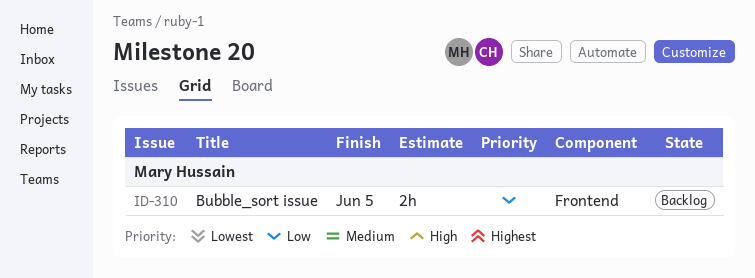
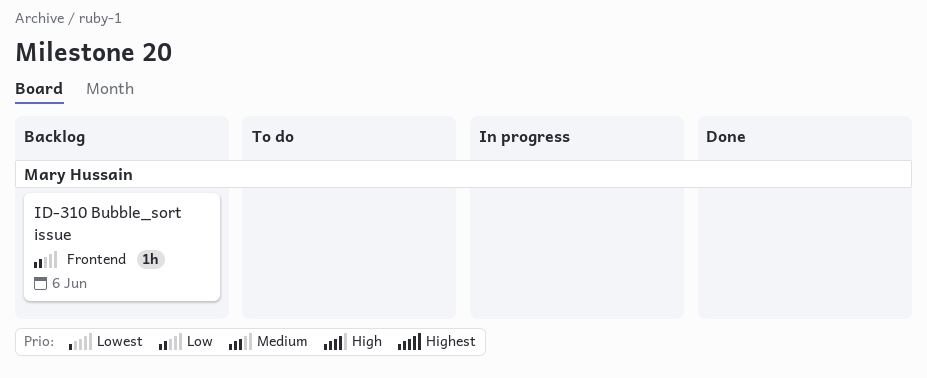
ID-310, estimate: 2h -> 1h
ID-310, due: Jun 5 -> Jun 6

